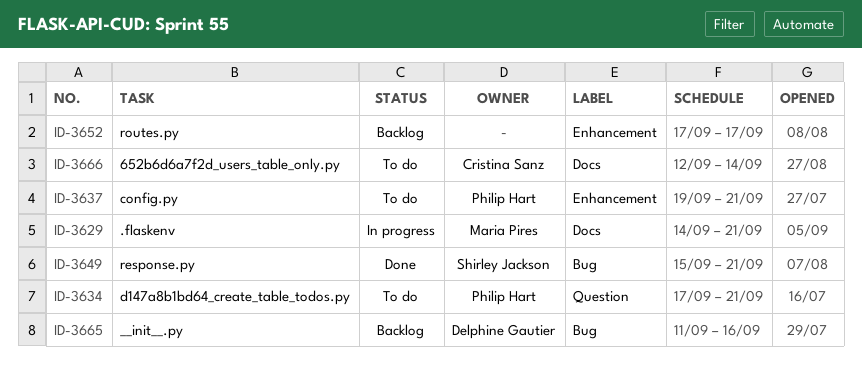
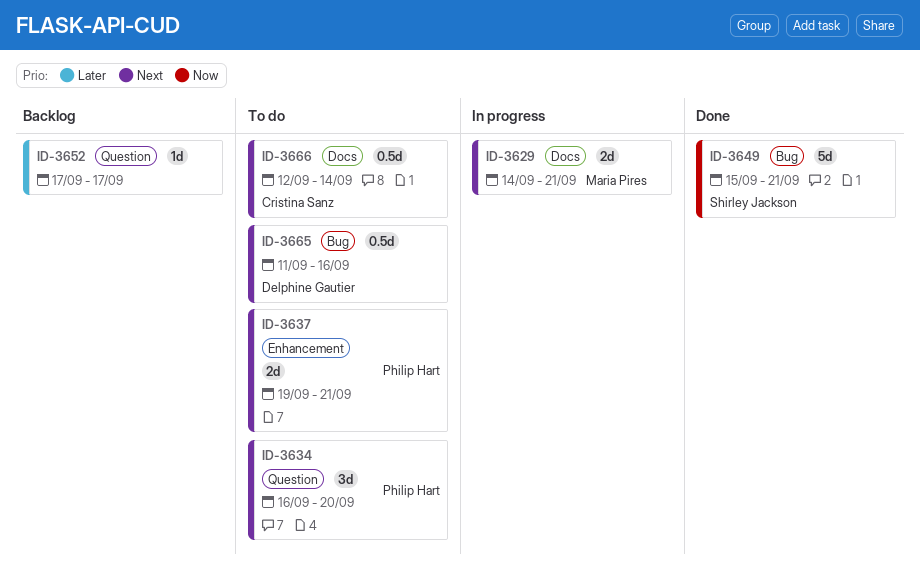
ID-3634, start: Sep 17 -> Sep 16
ID-3634, due: Sep 21 -> Sep 20
ID-3652, label: Enhancement -> Question
ID-3665, status: Backlog -> To do

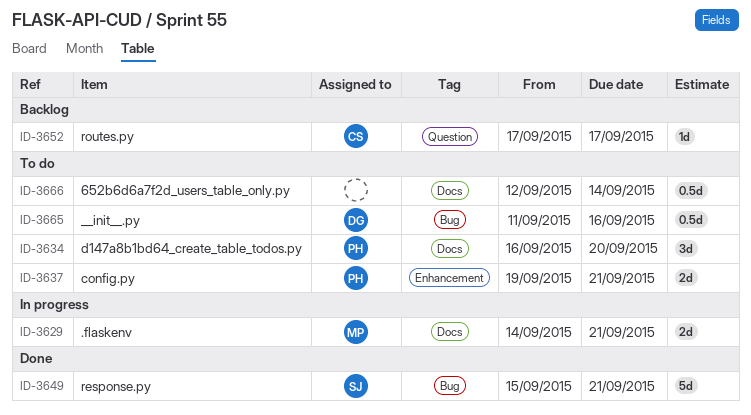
ID-3634, label: Question -> Docs
ID-3652, owner: none -> Cristina Sanz
ID-3666, owner: Cristina Sanz -> none

